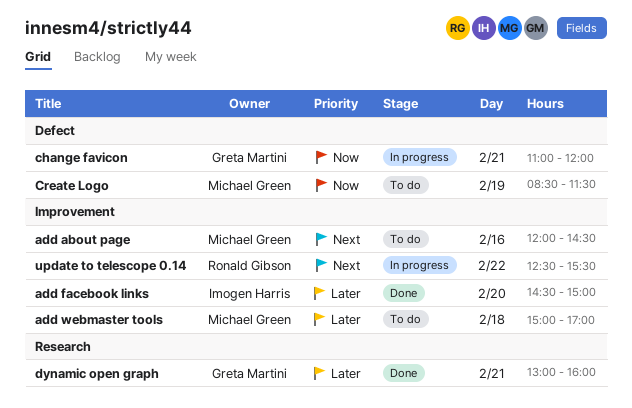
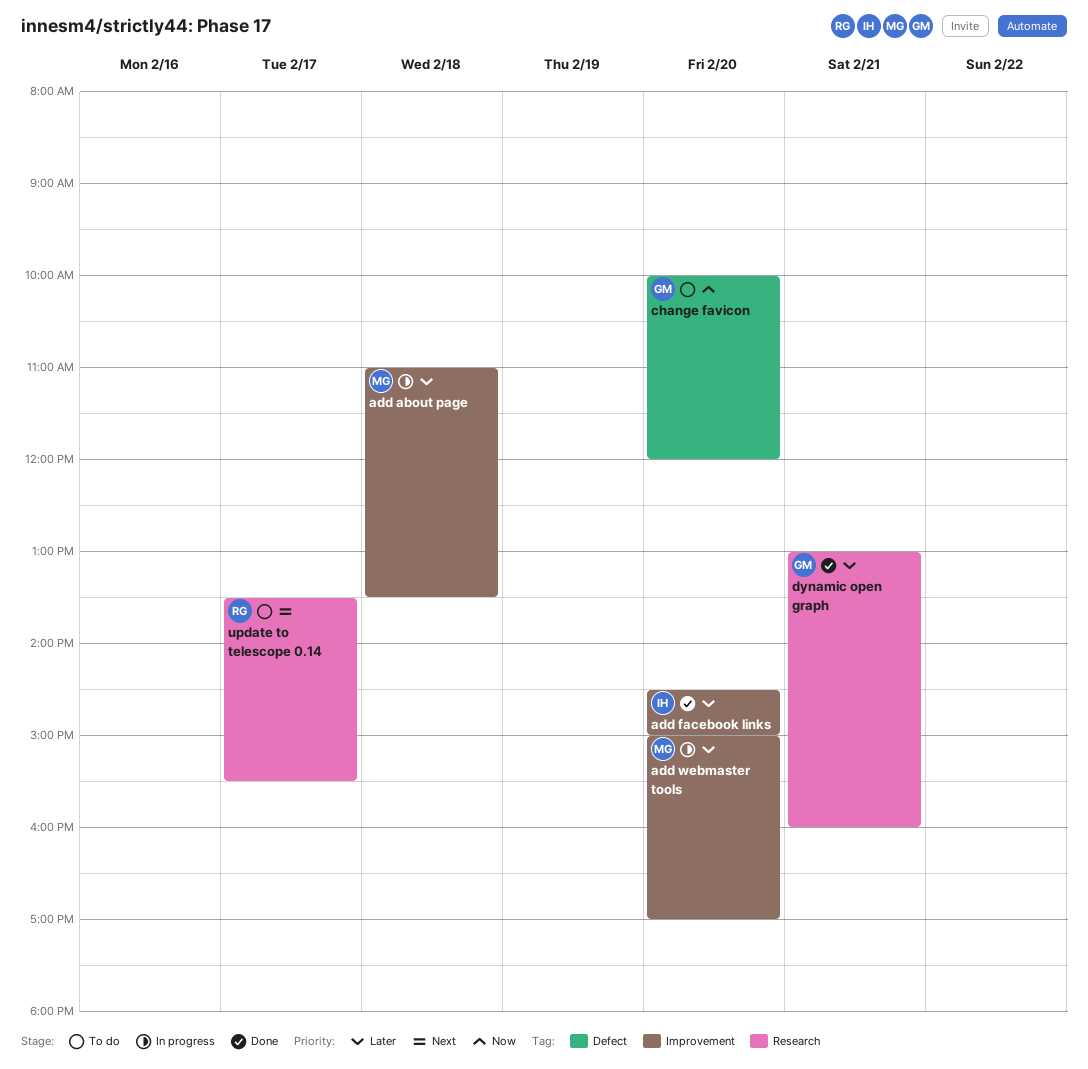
add about page, status: To do -> In progress
add about page, priority: Next -> Later
add about page, day: Feb 16 -> Feb 18
add about page, begins: 12:00 -> 11:00
add about page, ends: 14:30 -> 13:30
add webmaster tools, status: To do -> In progress
add webmaster tools, day: Feb 18 -> Feb 20
change favicon, status: In progress -> To do
change favicon, day: Feb 21 -> Feb 20
change favicon, begins: 11:00 -> 10:00
Create Logo: present -> none
update to telescope 0.14, status: In progress -> To do
update to telescope 0.14, label: Improvement -> Research
update to telescope 0.14, day: Feb 22 -> Feb 17
update to telescope 0.14, begins: 12:30 -> 13:30

